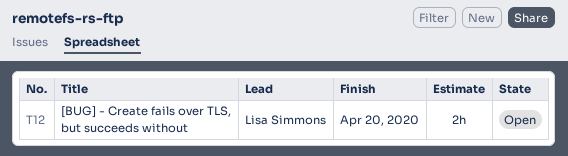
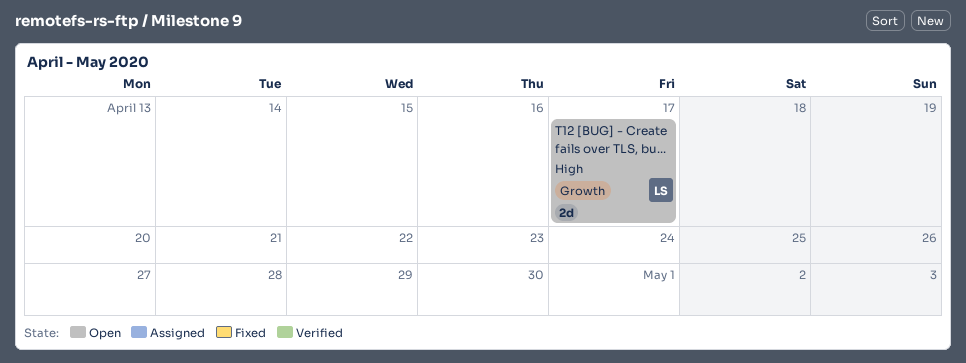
T12, estimate: 2h -> 2d
T12, due: Apr 20 -> Apr 17

